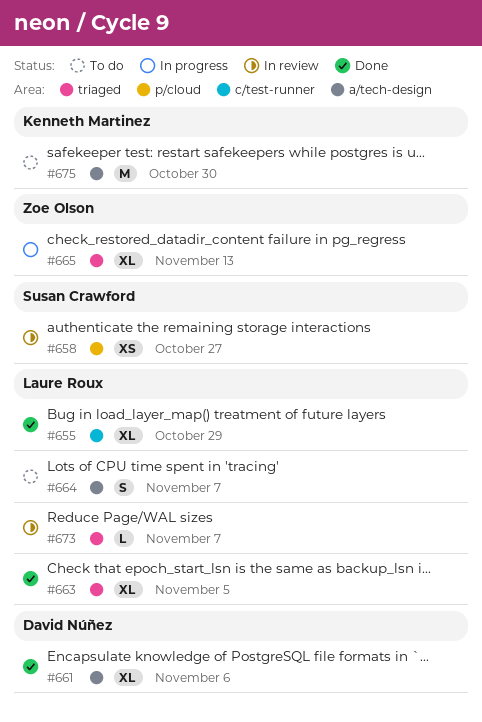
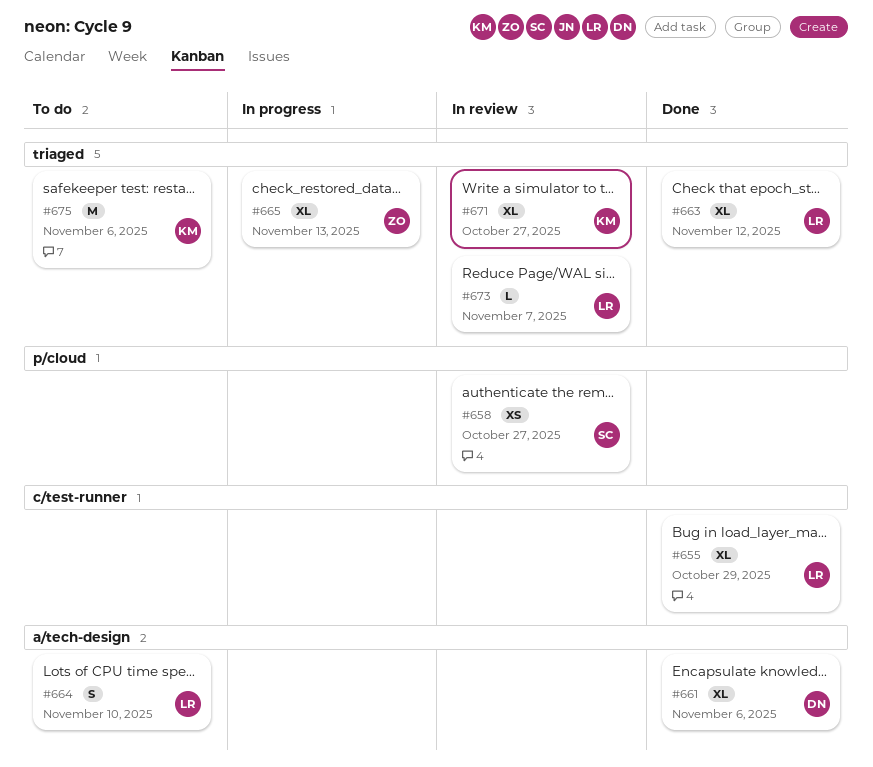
#663, due: Nov 5 -> Nov 12
#664, due: Nov 7 -> Nov 10
#671: none -> present
#675, label: a/tech-design -> triaged
#675, due: Oct 30 -> Nov 6

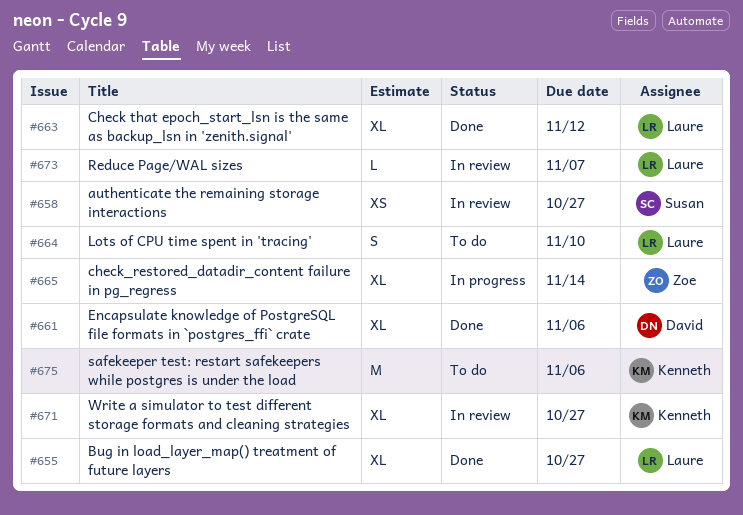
#655, due: Oct 29 -> Oct 27
#665, due: Nov 13 -> Nov 14

